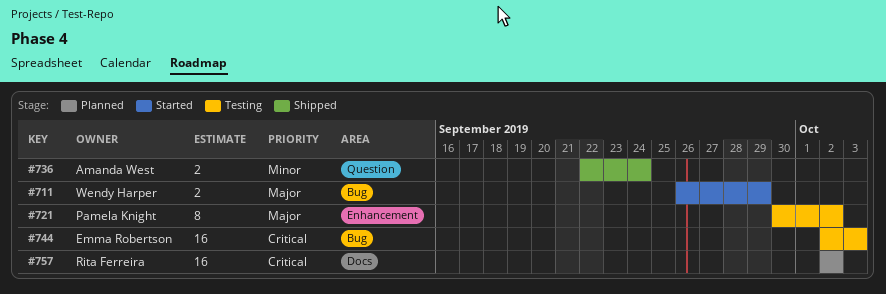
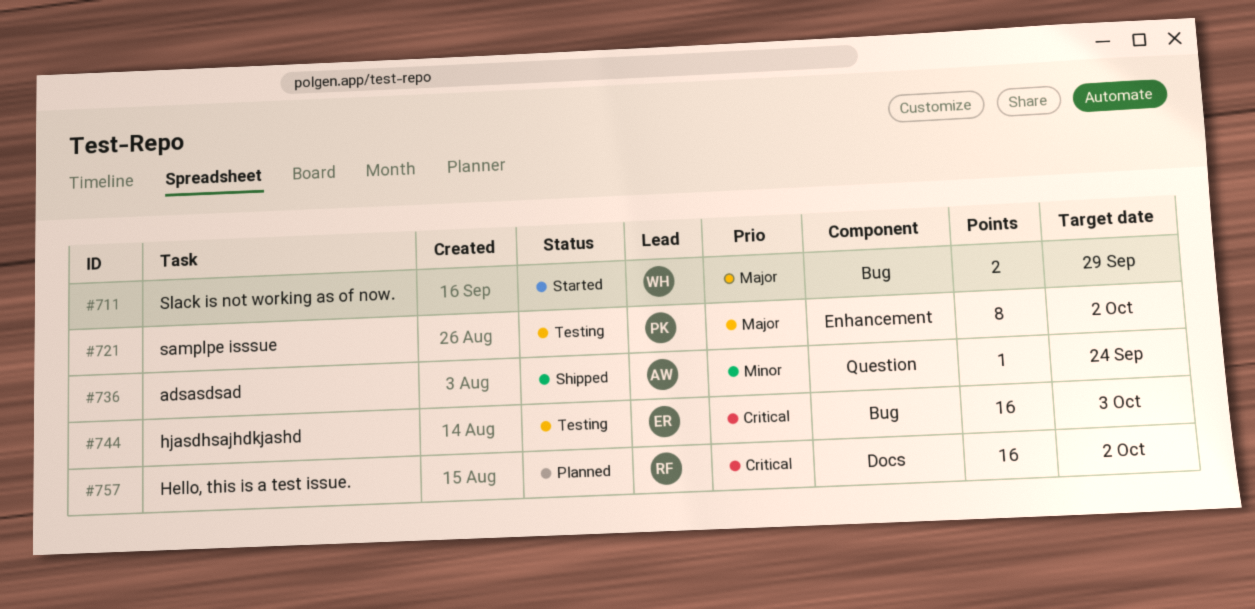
#736, estimate: 2 -> 1

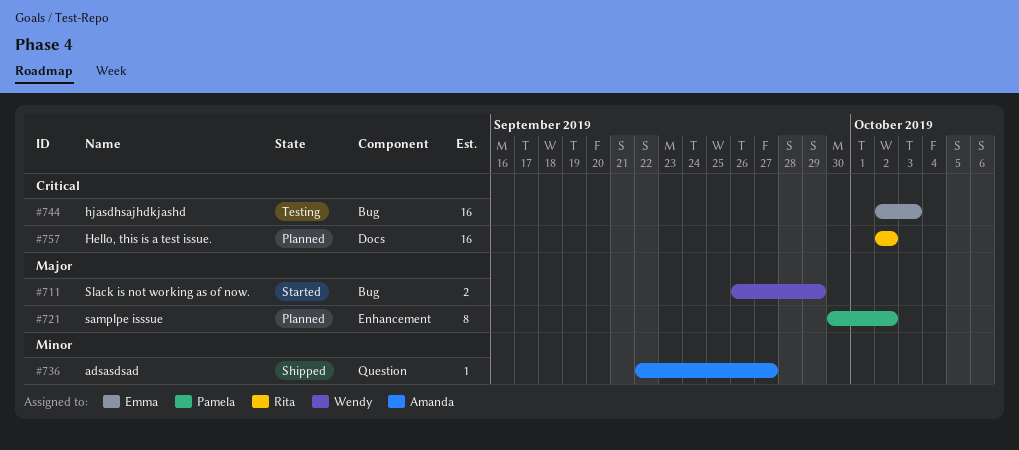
#721, status: Testing -> Planned
#736, due: Sep 24 -> Sep 27

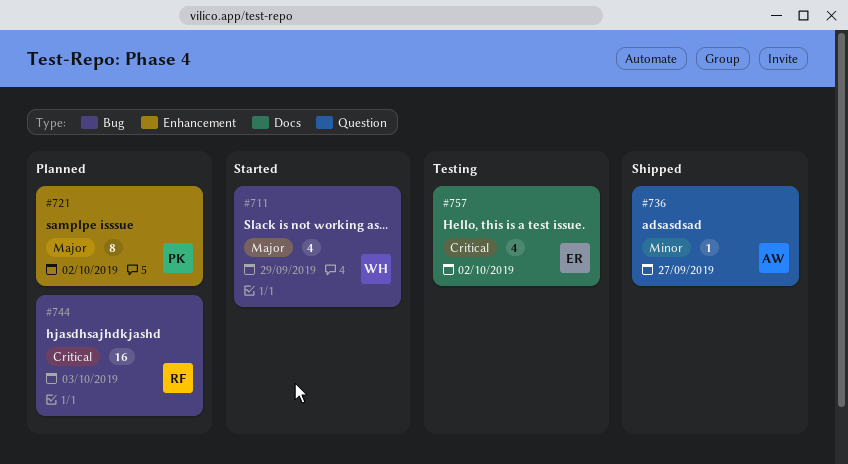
#711, estimate: 2 -> 4
#744, status: Testing -> Planned
#744, owner: Emma -> Rita
#757, status: Planned -> Testing
#757, owner: Rita -> Emma
#757, estimate: 16 -> 4

